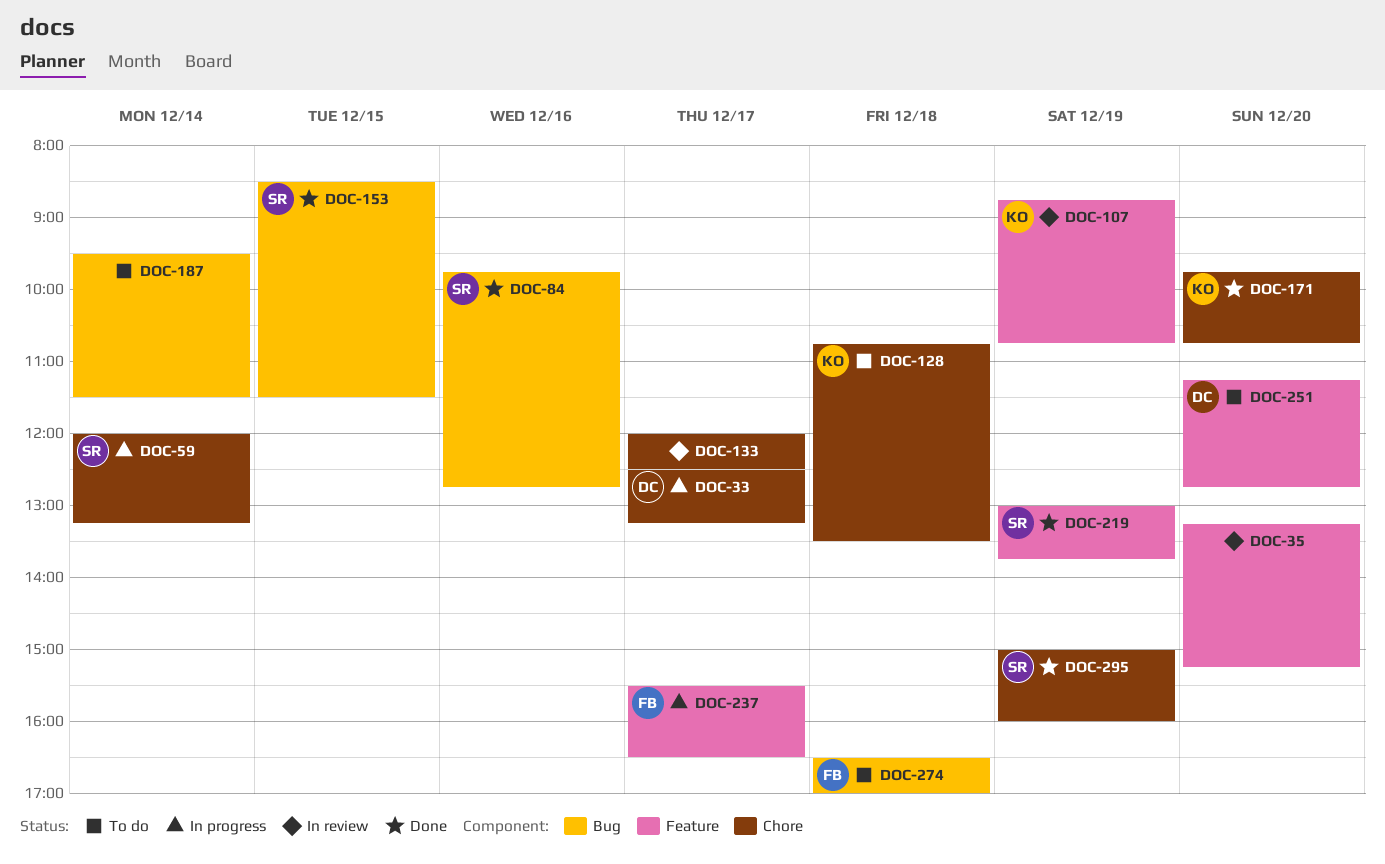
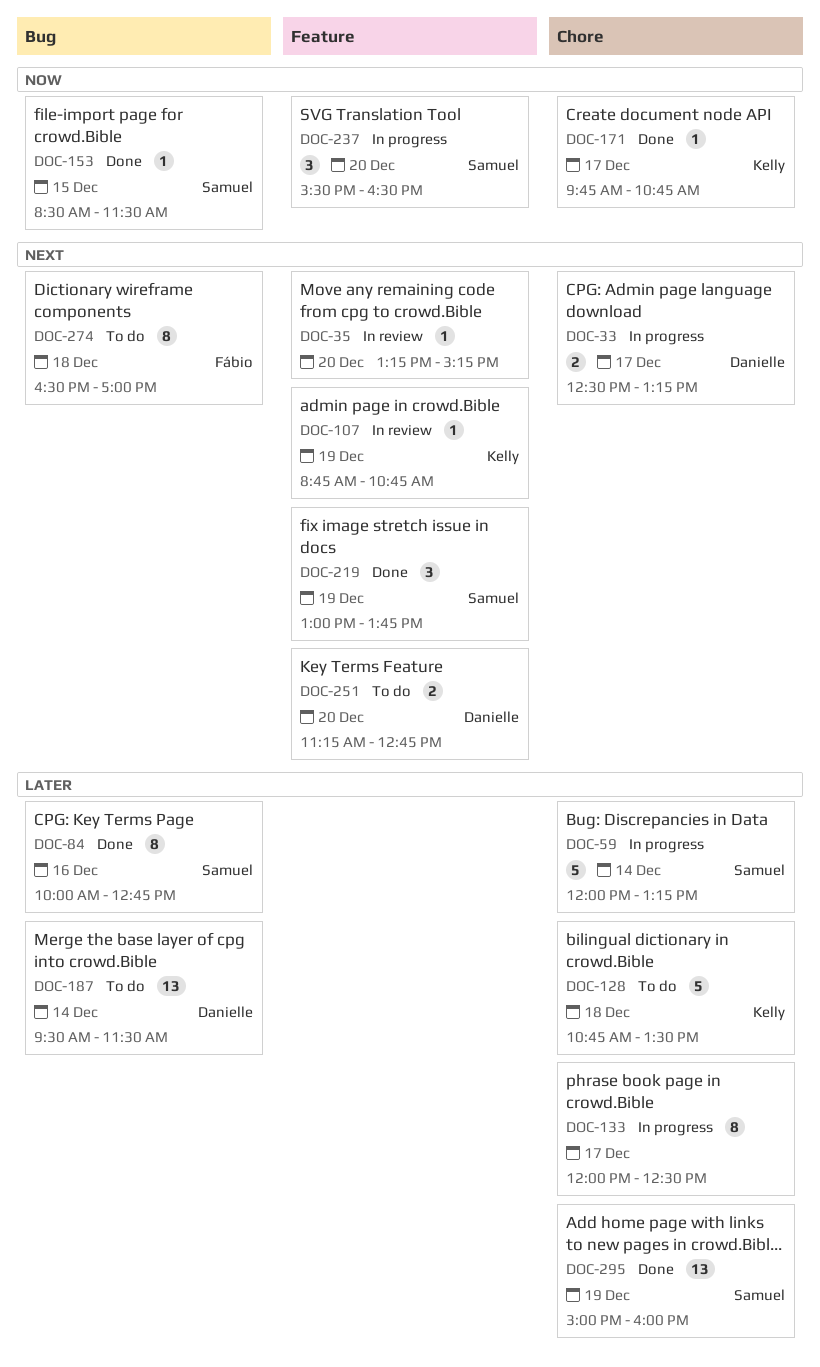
DOC-84, begins: 09:45 -> 10:00
DOC-133, status: In review -> In progress
DOC-171, day: Dec 20 -> Dec 17
DOC-187, owner: none -> Danielle
DOC-237, owner: Fábio -> Samuel
DOC-237, day: Dec 17 -> Dec 20

